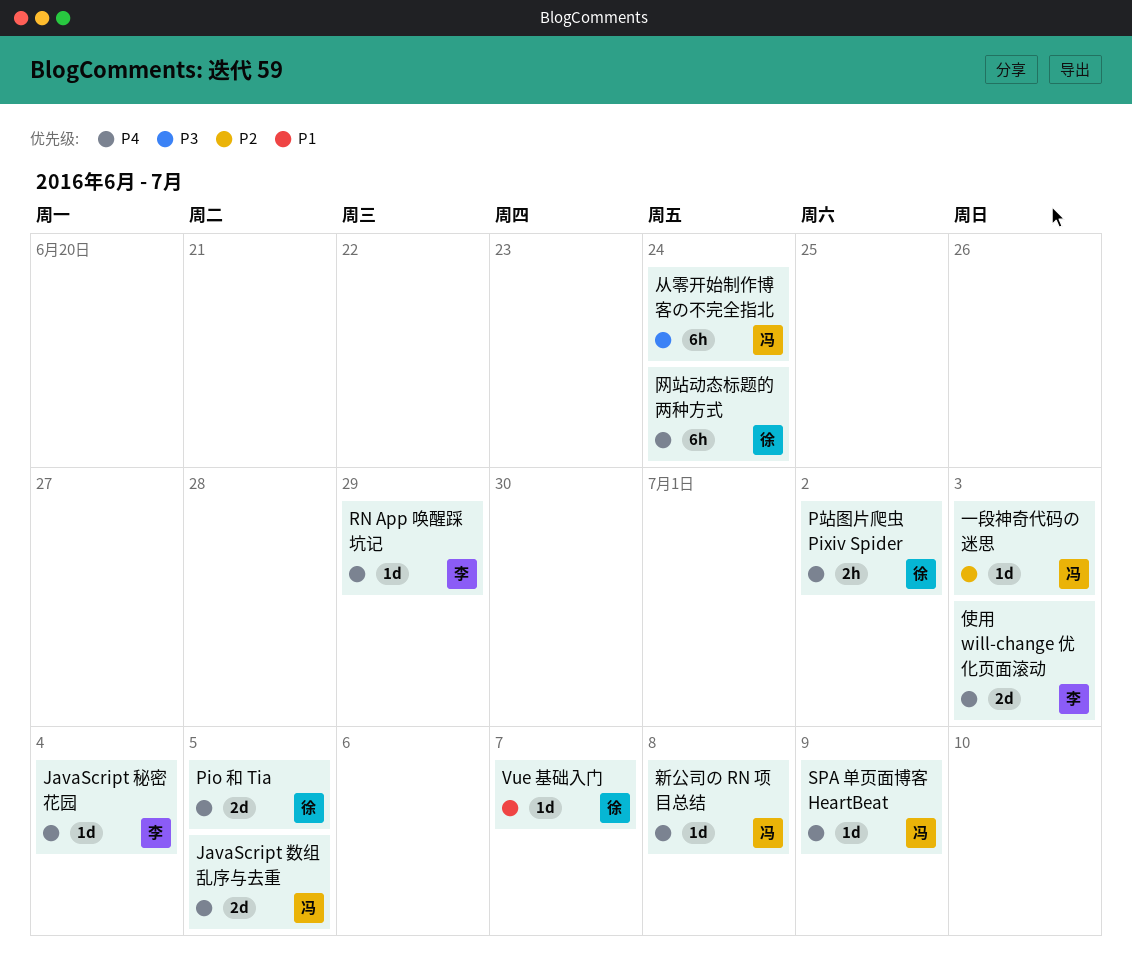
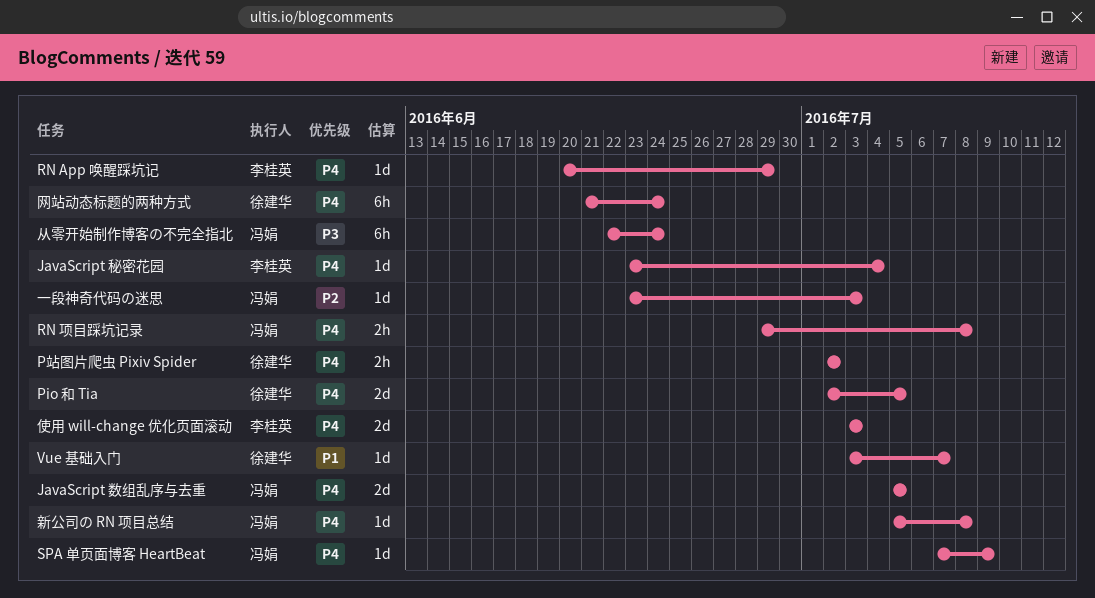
RN 项目踩坑记录: none -> present

